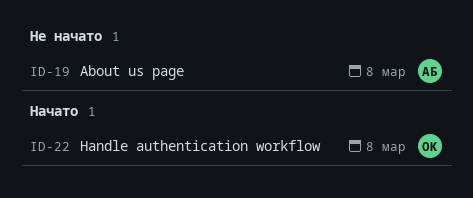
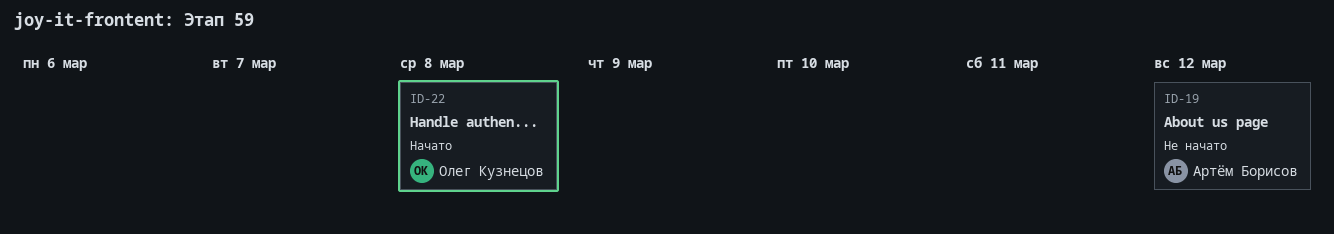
ID-19, due: Mar 8 -> Mar 12

